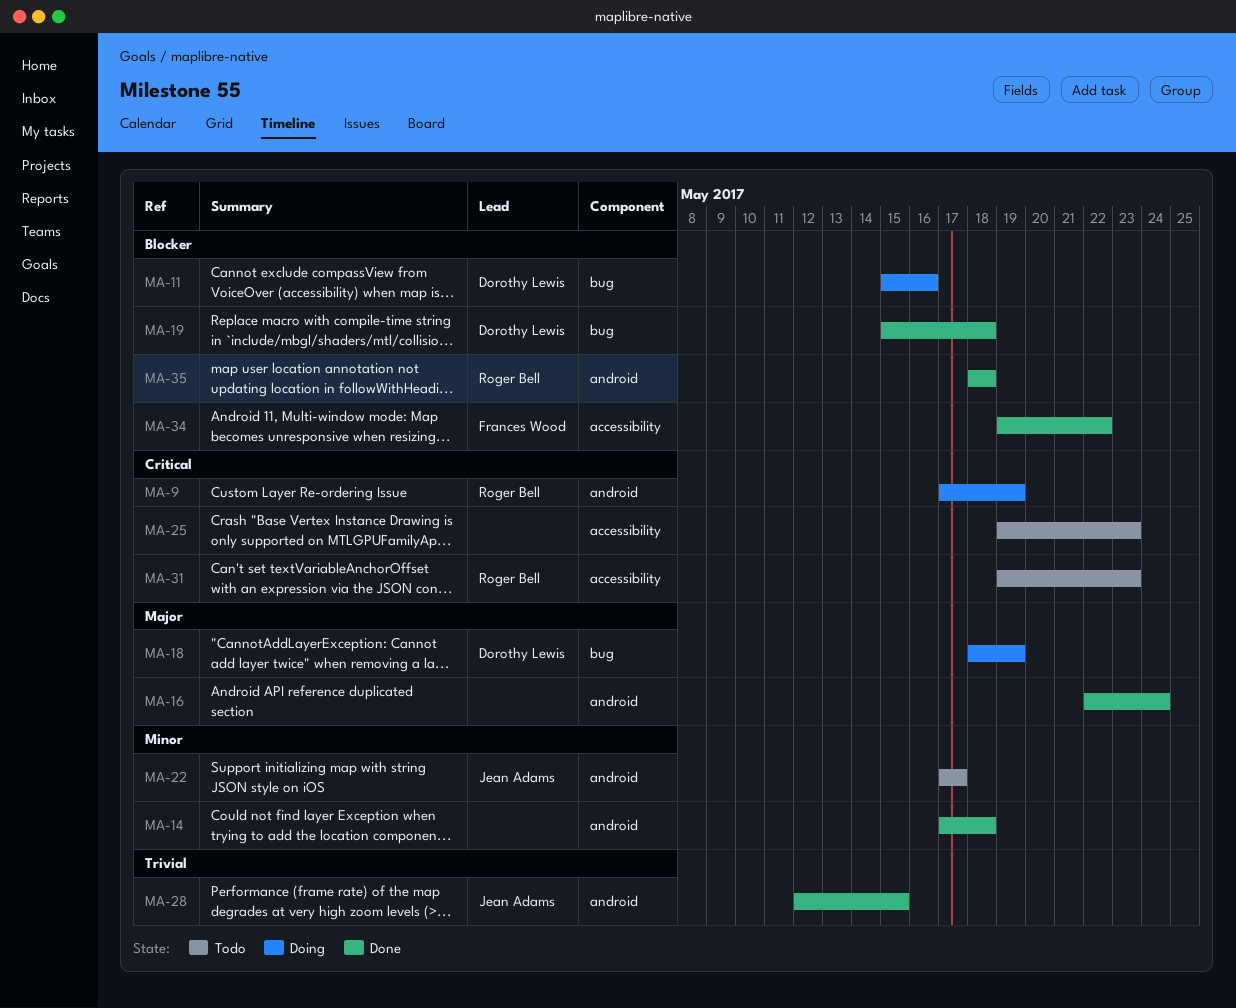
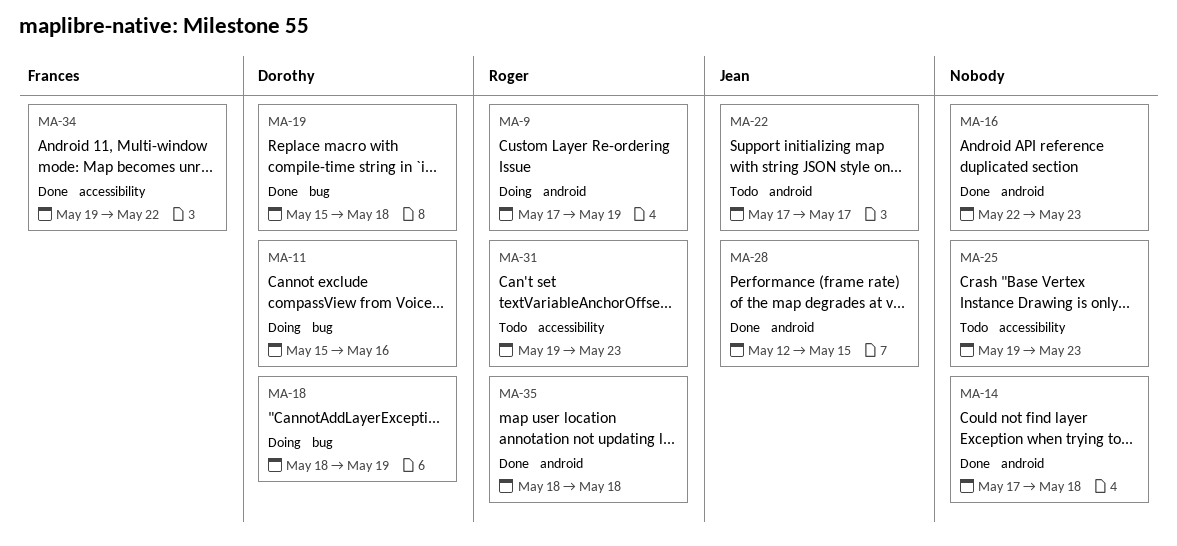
MA-16, due: May 24 -> May 23

